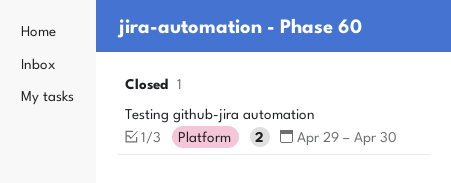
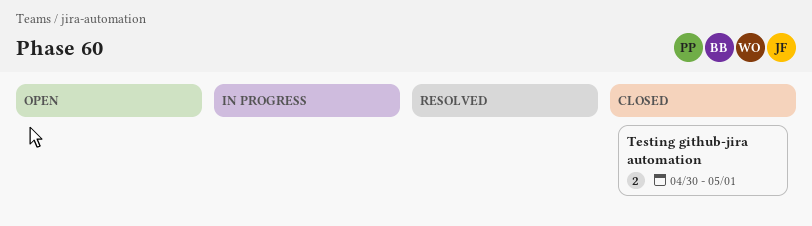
Testing github-jira automation, start: Apr 29 -> Apr 30
Testing github-jira automation, due: Apr 30 -> May 1

